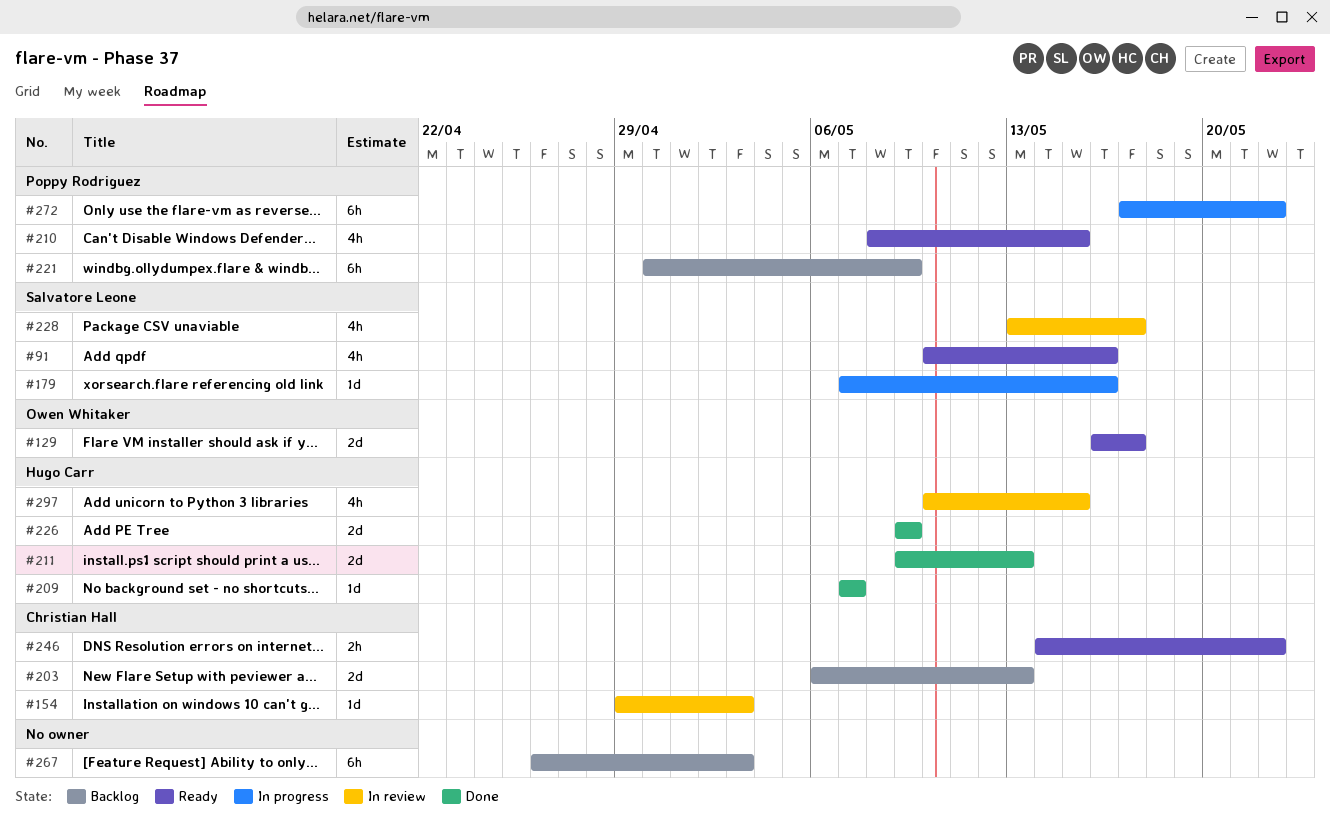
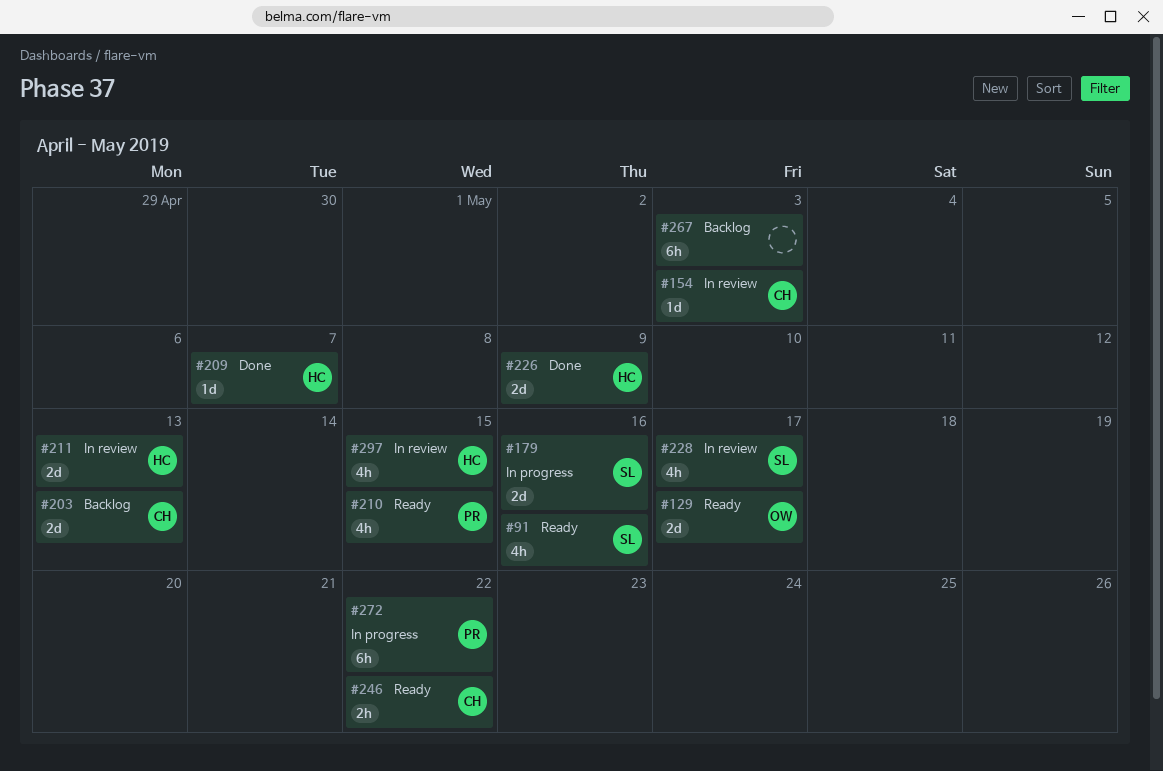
#179, estimate: 1d -> 2d
#211, status: Done -> In review
#221: present -> none

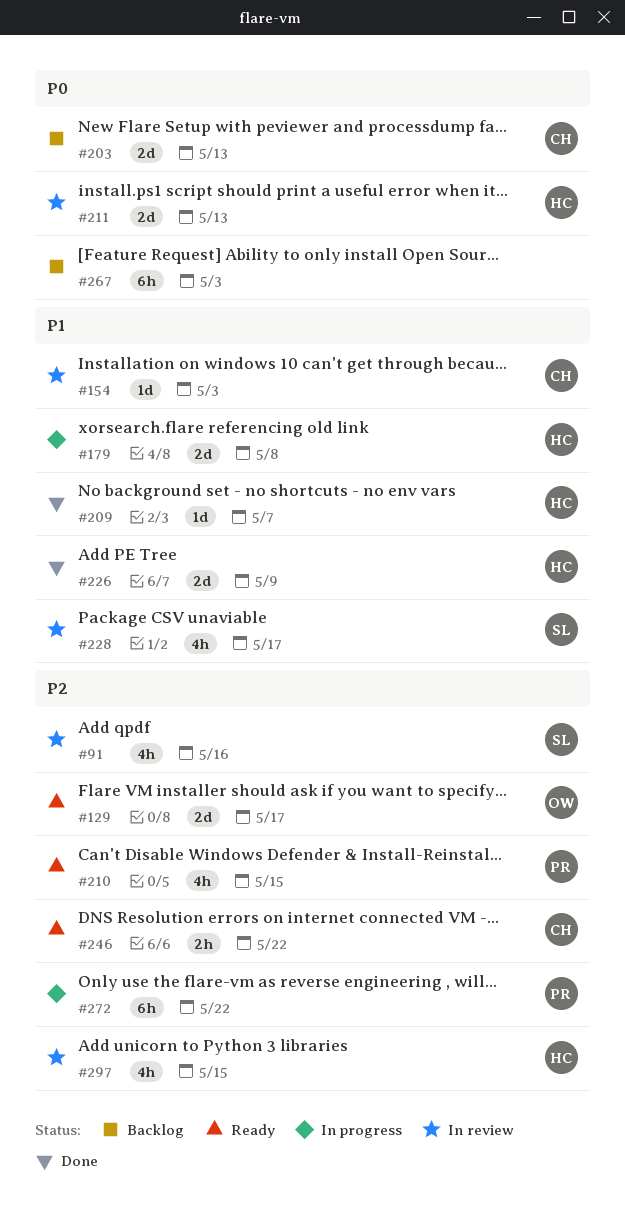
#91, status: Ready -> In review
#179, owner: SL -> HC
#179, due: May 16 -> May 8

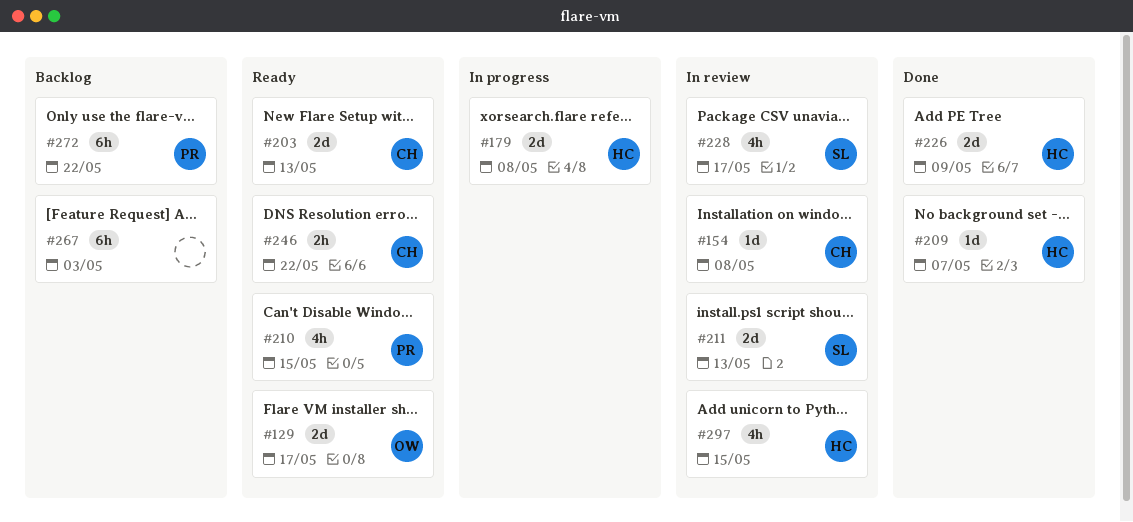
#91: present -> none
#154, due: May 3 -> May 8
#203, status: Backlog -> Ready
#211, owner: HC -> SL
#272, status: In progress -> Backlog

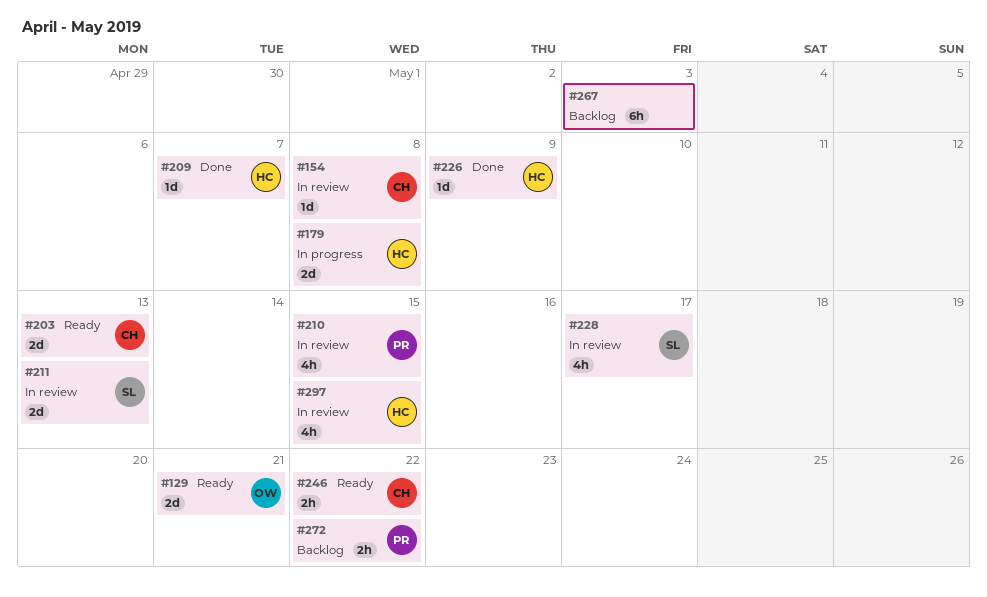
#129, due: May 17 -> May 21
#210, status: Ready -> In review
#226, estimate: 2d -> 1d
#272, estimate: 6h -> 2h

